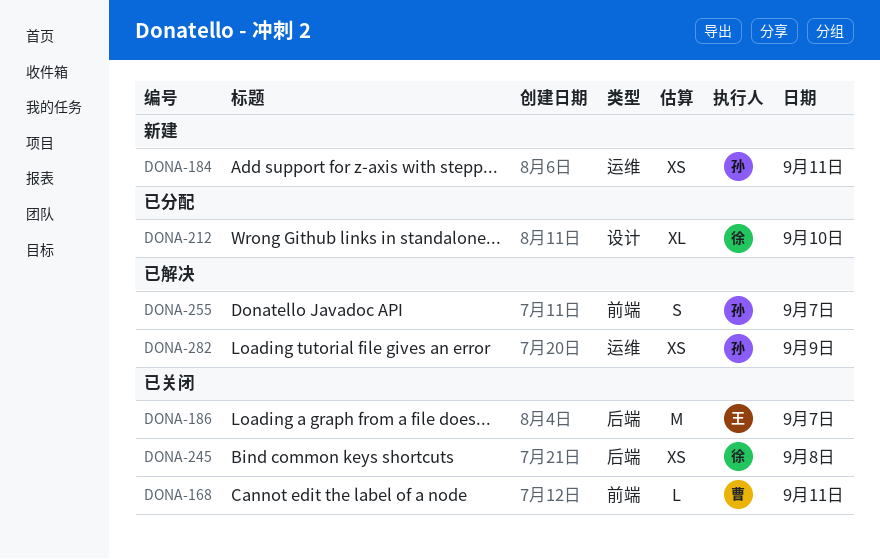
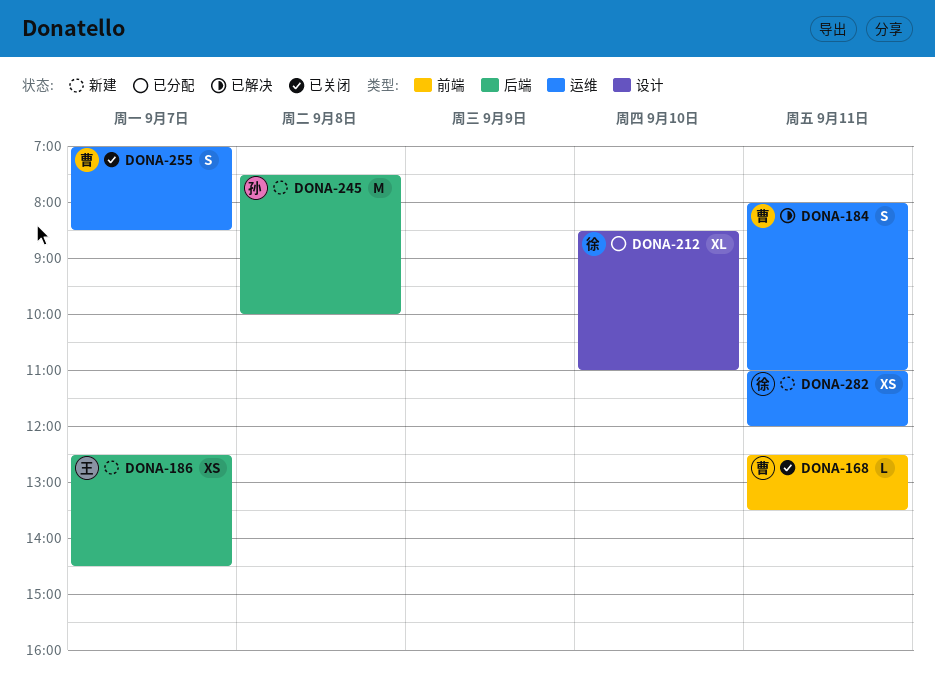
DONA-184, status: 新建 -> 已解决
DONA-184, owner: 孙 -> 曹
DONA-184, estimate: XS -> S
DONA-186, status: 已关闭 -> 新建
DONA-186, estimate: M -> XS
DONA-245, status: 已关闭 -> 新建
DONA-245, owner: 徐 -> 孙
DONA-245, estimate: XS -> M
DONA-255, status: 已解决 -> 已关闭
DONA-255, owner: 孙 -> 曹
DONA-255, label: 前端 -> 运维
DONA-282, status: 已解决 -> 新建
DONA-282, owner: 孙 -> 徐
DONA-282, day: Sep 9 -> Sep 11

